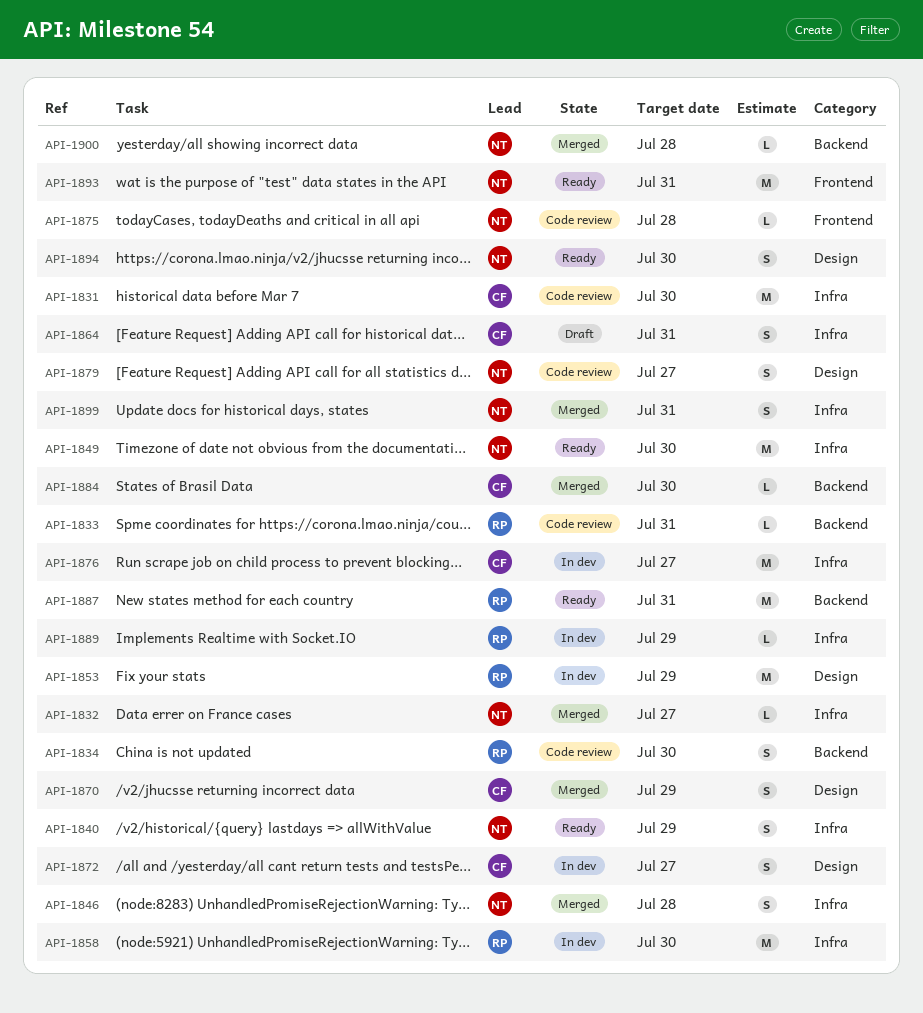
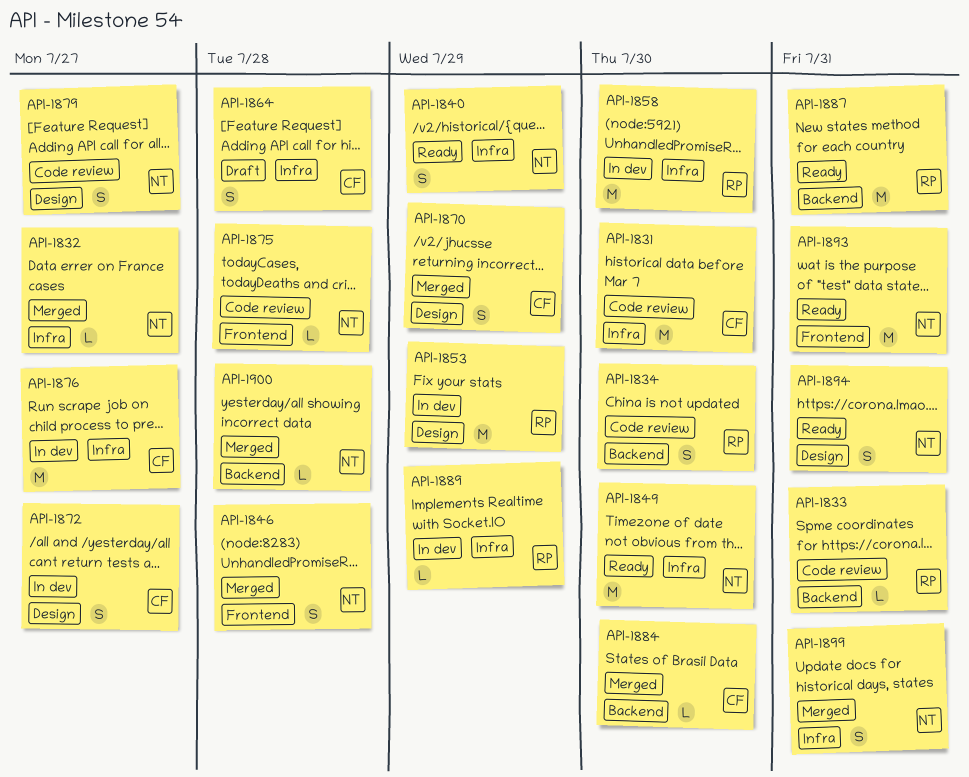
API-1846, label: Infra -> Frontend
API-1864, due: Jul 31 -> Jul 28
API-1894, due: Jul 30 -> Jul 31

